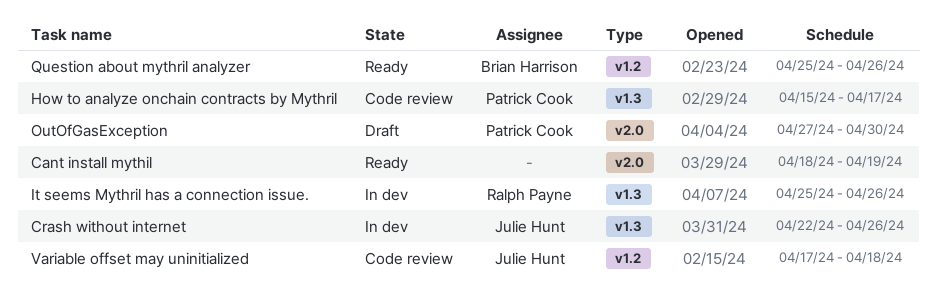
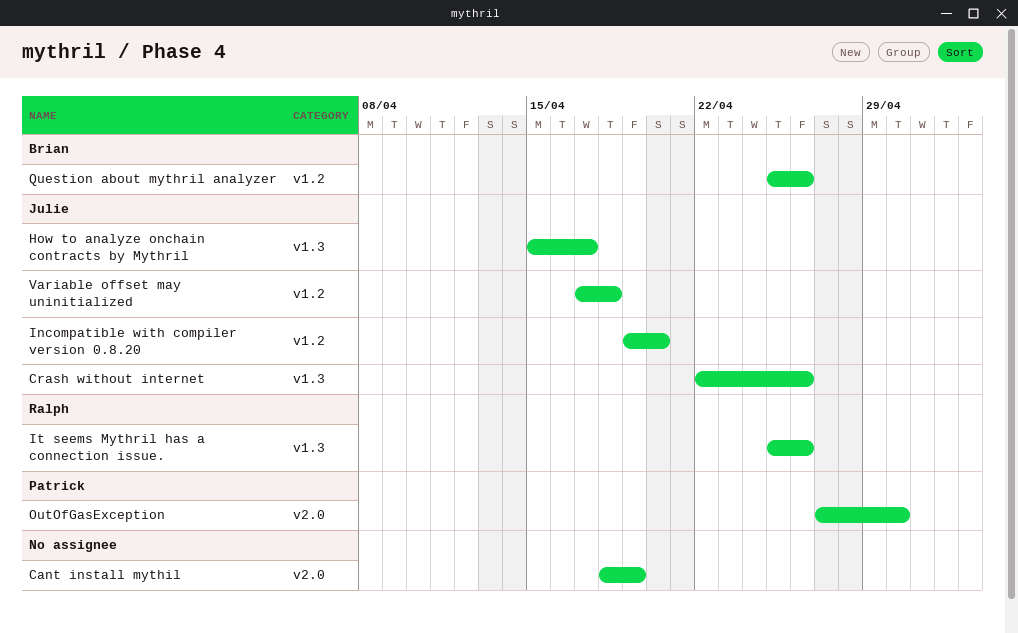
How to analyze onchain contracts by Mythril, owner: Patrick Cook -> Julie Hunt
Incompatible with compiler version 0.8.20: none -> present

